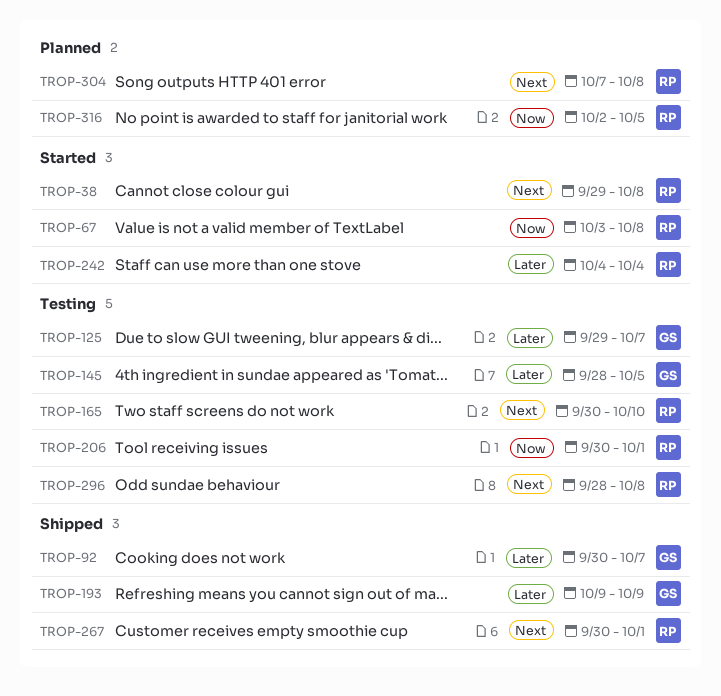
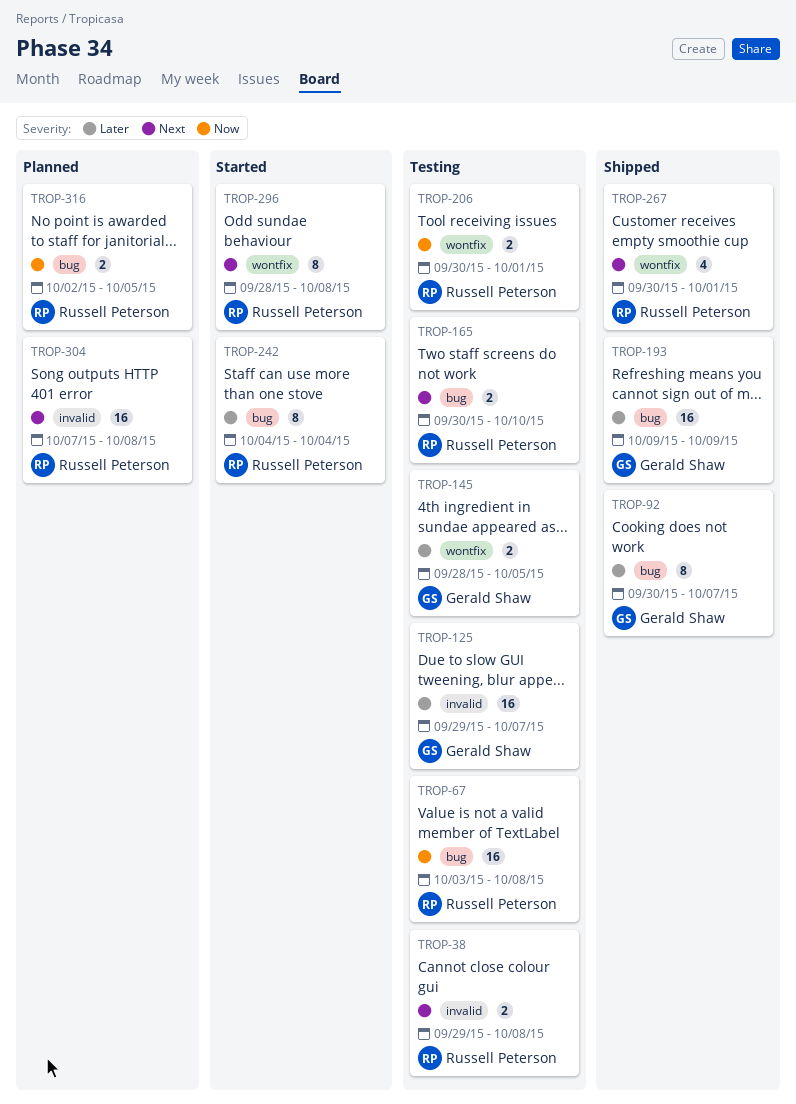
TROP-38, status: Started -> Testing
TROP-67, status: Started -> Testing
TROP-296, status: Testing -> Started

